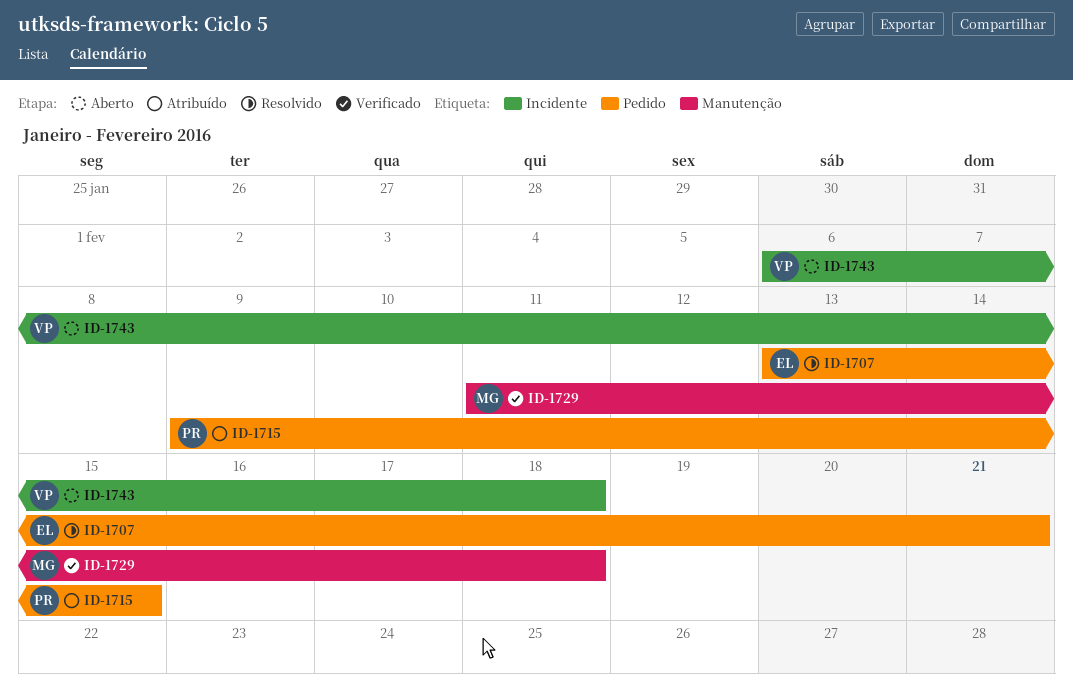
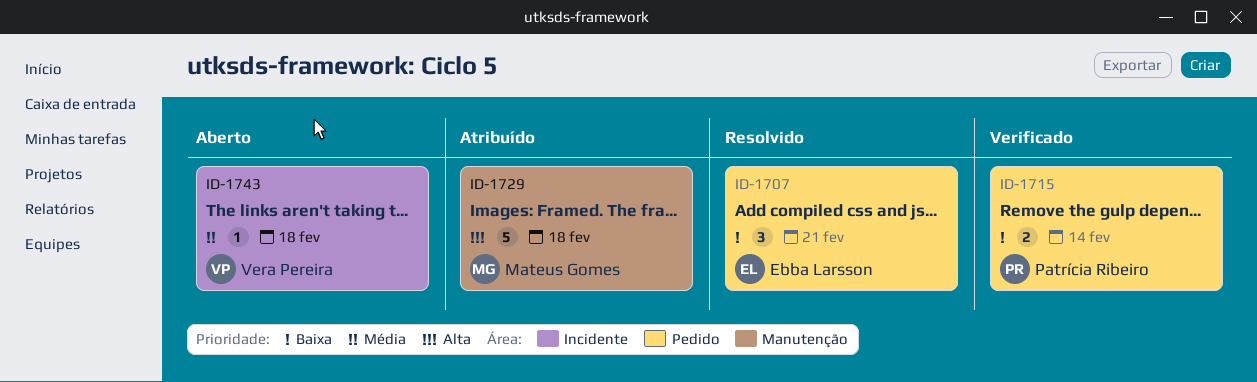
ID-1715, status: Atribuído -> Verificado
ID-1715, due: Feb 15 -> Feb 14
ID-1729, status: Verificado -> Atribuído

